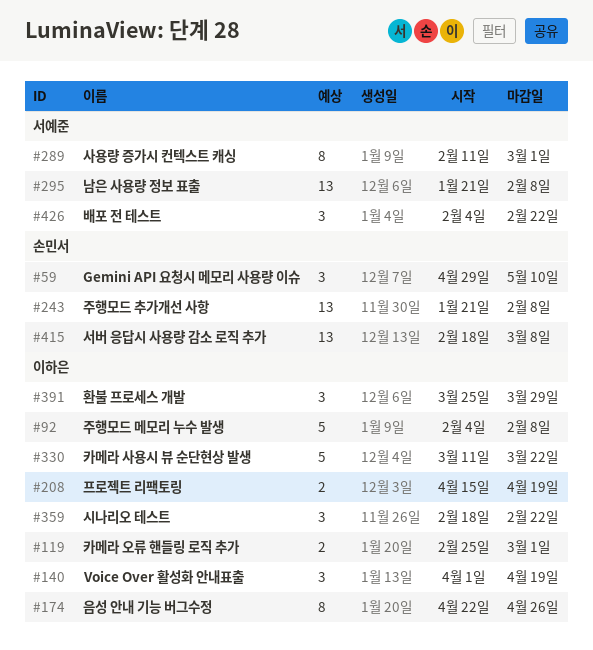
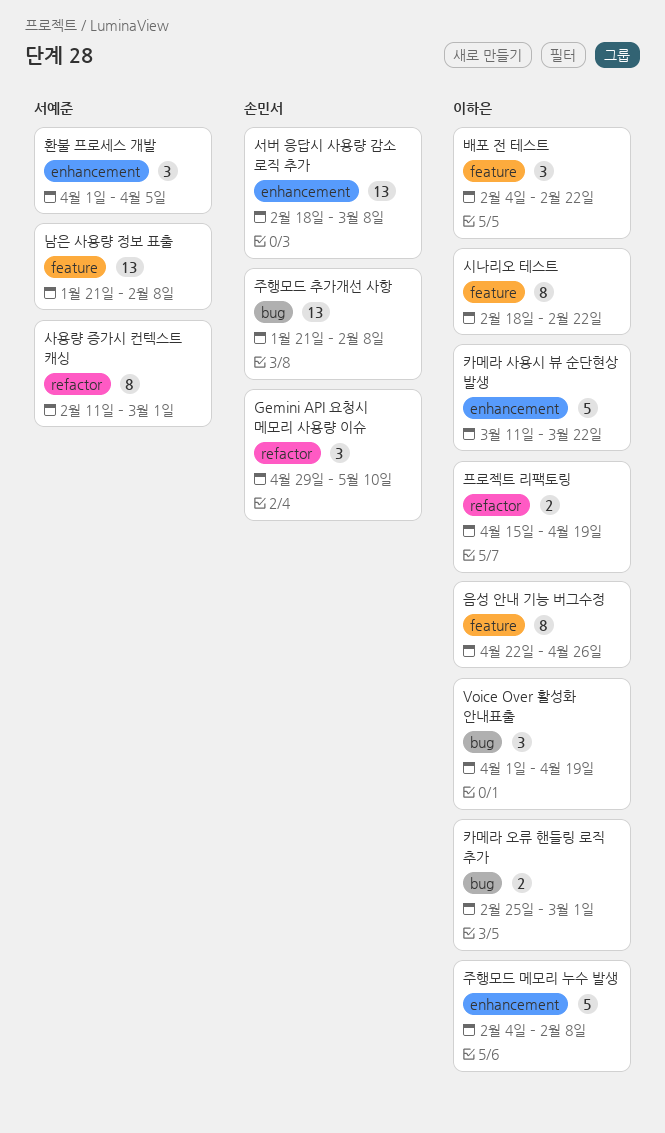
배포 전 테스트, owner: 서예준 -> 이하은
시나리오 테스트, estimate: 3 -> 8
환불 프로세스 개발, owner: 이하은 -> 서예준
환불 프로세스 개발, start: Mar 25 -> Apr 1
환불 프로세스 개발, due: Mar 29 -> Apr 5

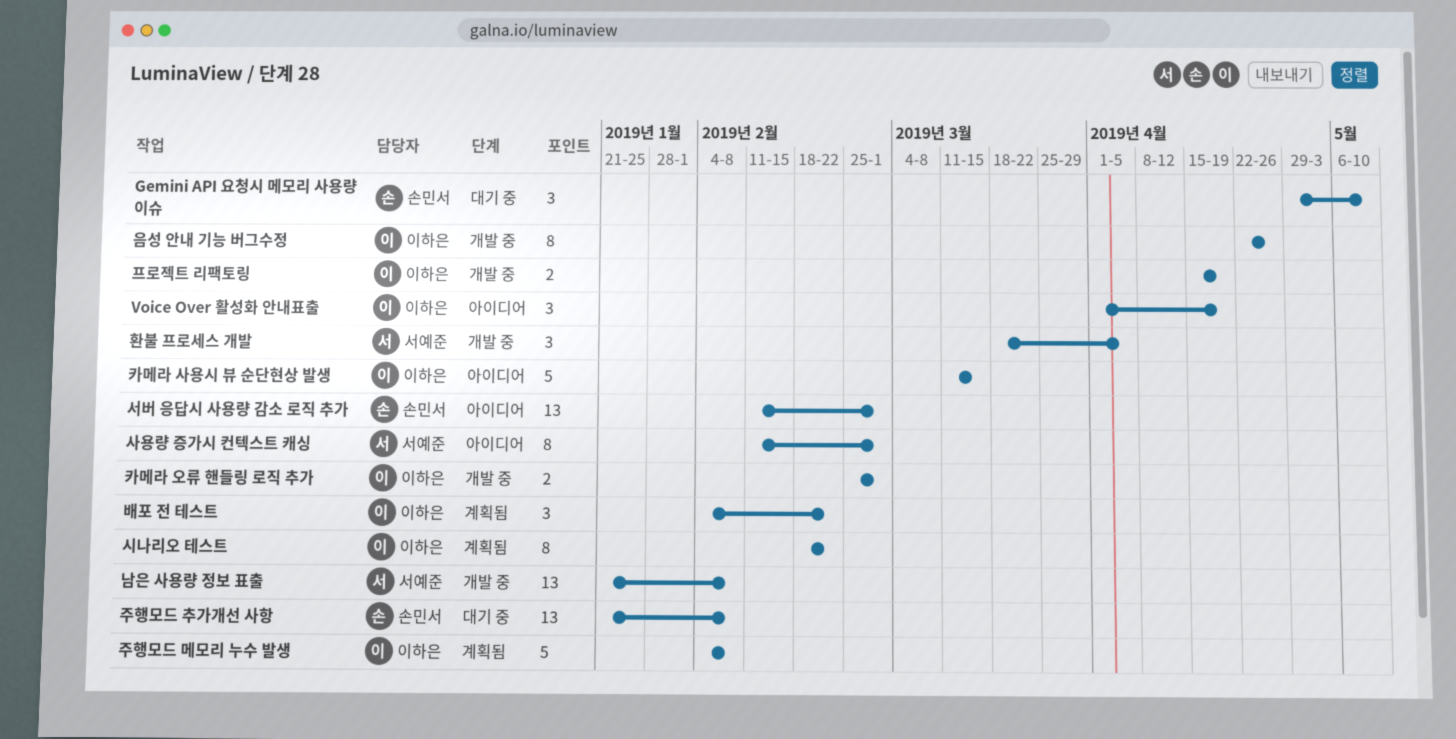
서버 응답시 사용량 감소 로직 추가, start: Feb 18 -> Feb 11
서버 응답시 사용량 감소 로직 추가, due: Mar 8 -> Mar 1
카메라 사용시 뷰 순단현상 발생, due: Mar 22 -> Mar 15
환불 프로세스 개발, start: Apr 1 -> Mar 18

